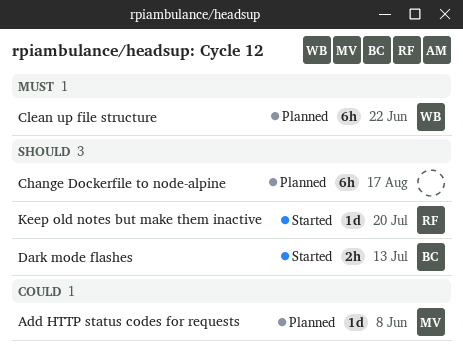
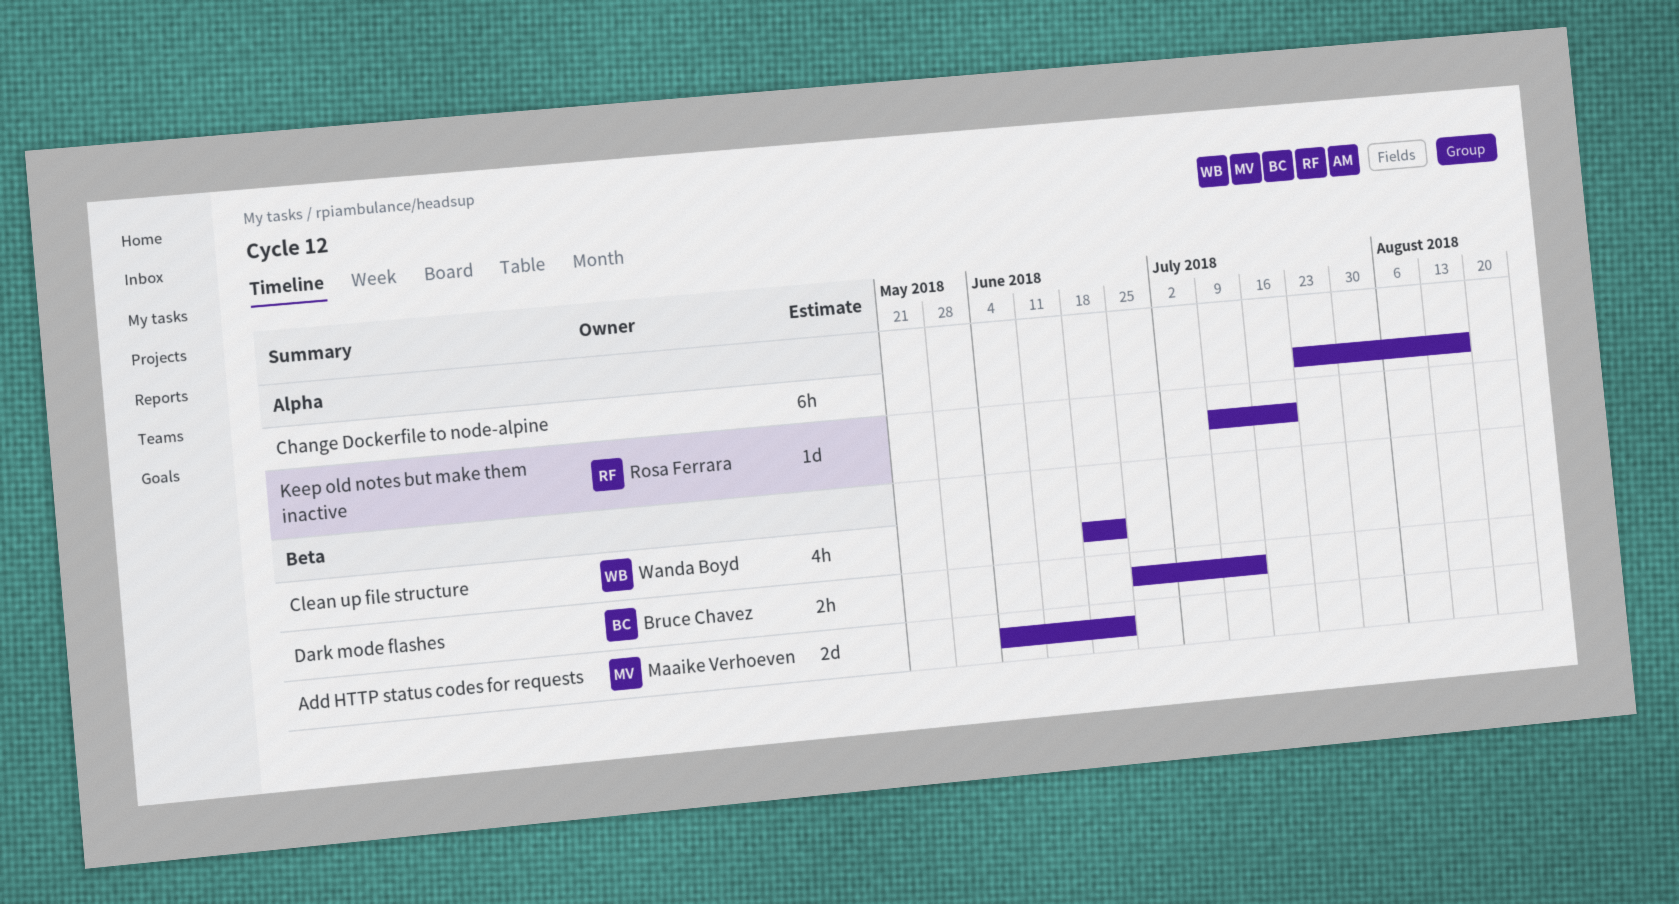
Add HTTP status codes for requests, estimate: 1d -> 2d
Add HTTP status codes for requests, due: Jun 8 -> Jun 22
Clean up file structure, estimate: 6h -> 4h

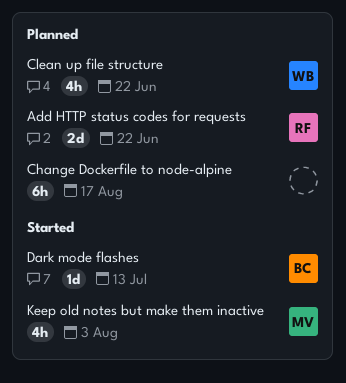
Add HTTP status codes for requests, owner: Maaike Verhoeven -> Rosa Ferrara
Dark mode flashes, estimate: 2h -> 1d
Keep old notes but make them inactive, owner: Rosa Ferrara -> Maaike Verhoeven
Keep old notes but make them inactive, estimate: 1d -> 4h
Keep old notes but make them inactive, due: Jul 20 -> Aug 3

